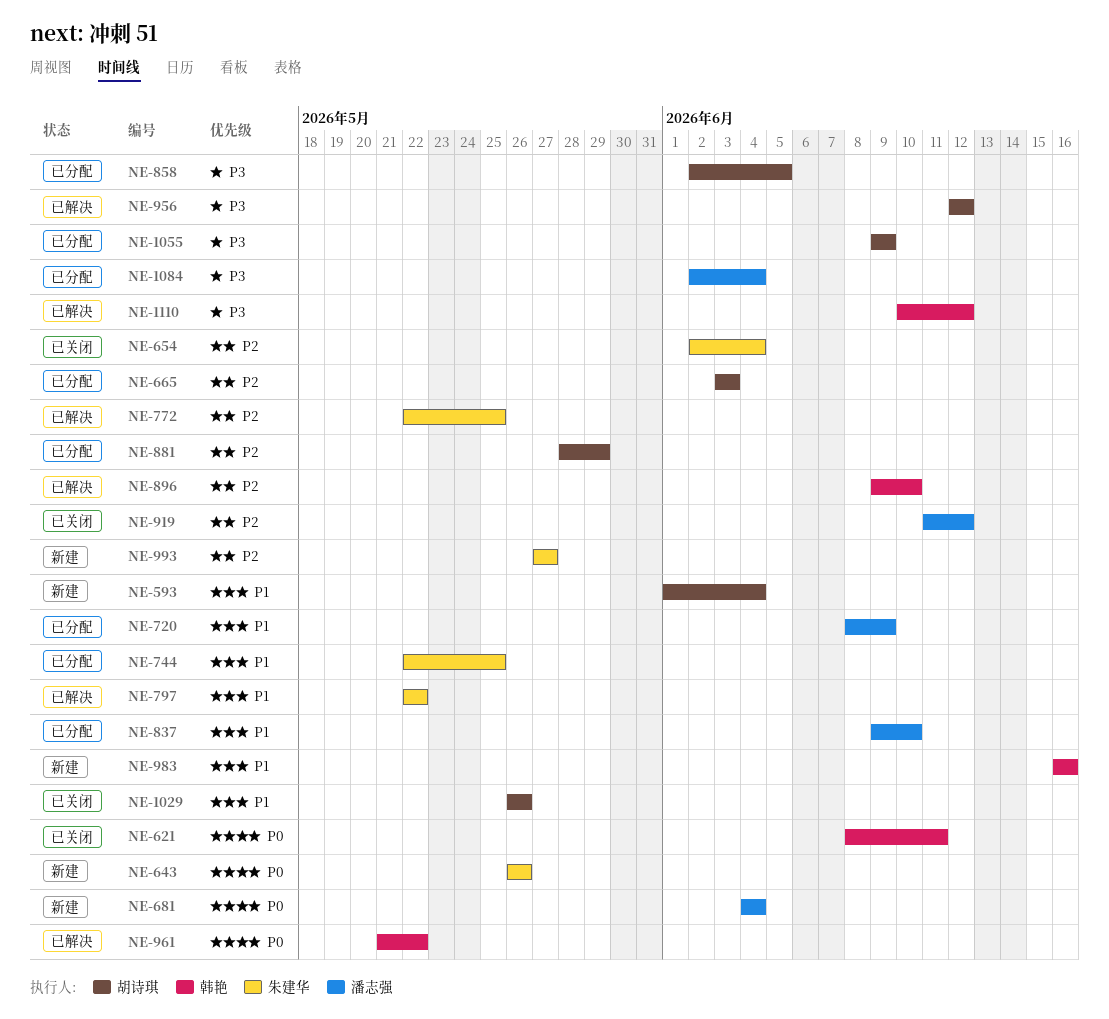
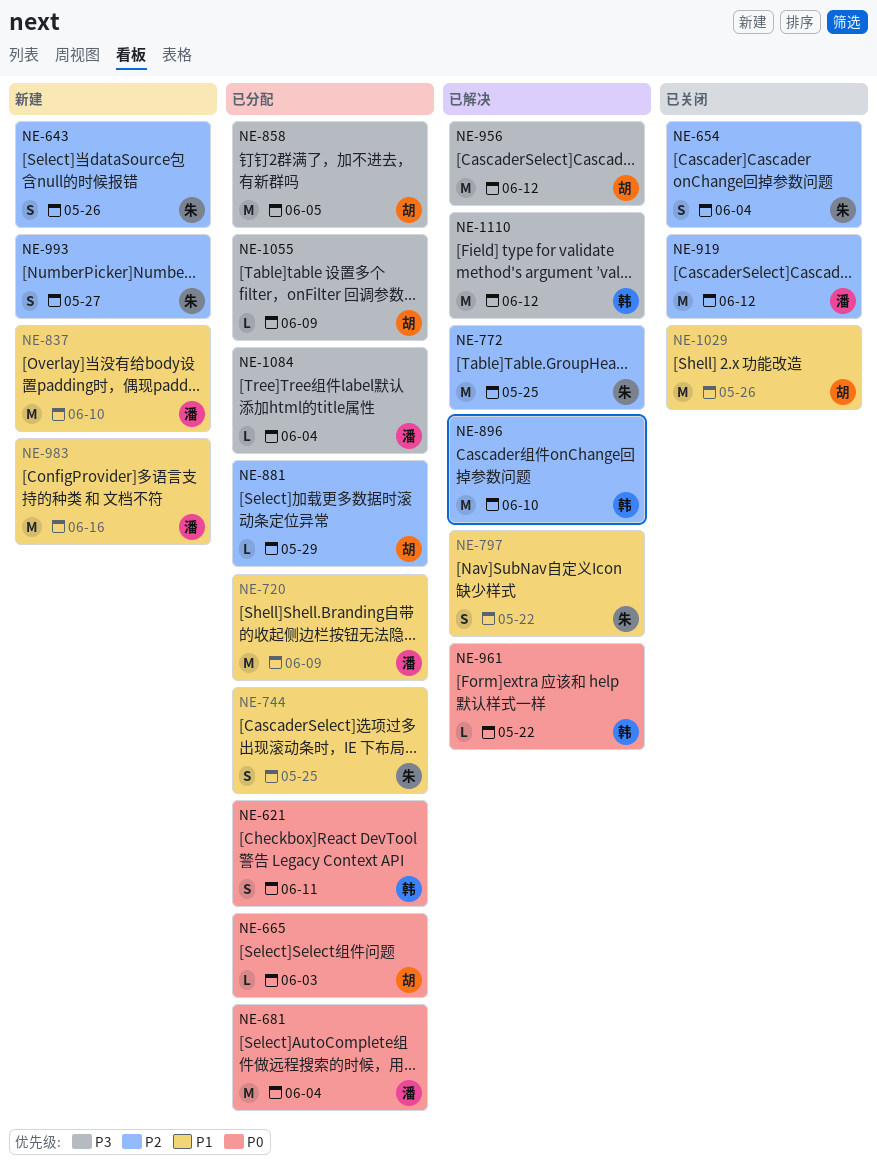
NE-593: present -> none
NE-621, status: 已关闭 -> 已分配
NE-643, priority: P0 -> P2
NE-665, priority: P2 -> P0
NE-681, status: 新建 -> 已分配
NE-837, status: 已分配 -> 新建
NE-983, owner: 韩艳 -> 潘志强

